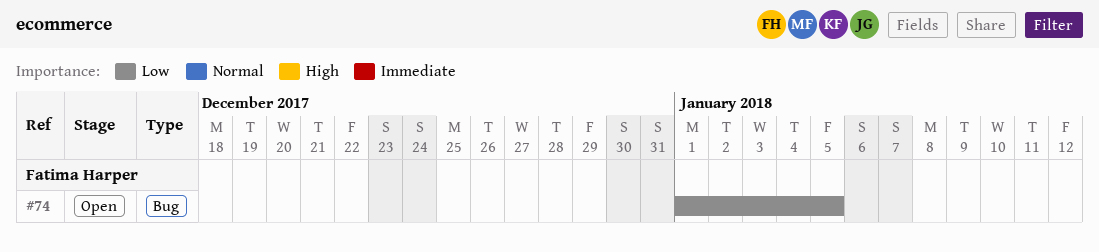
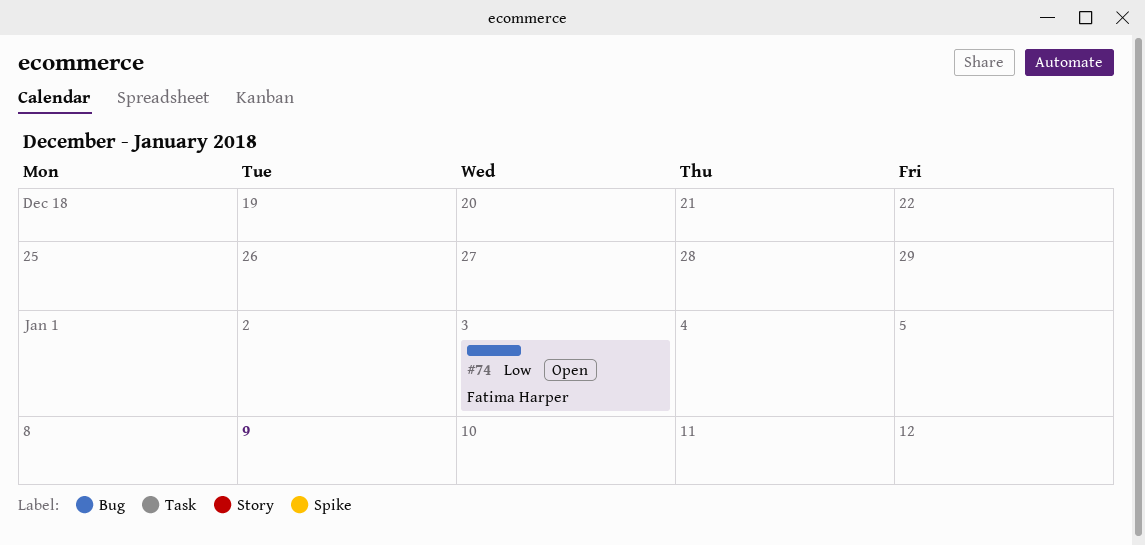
#74, due: Jan 5 -> Jan 3

